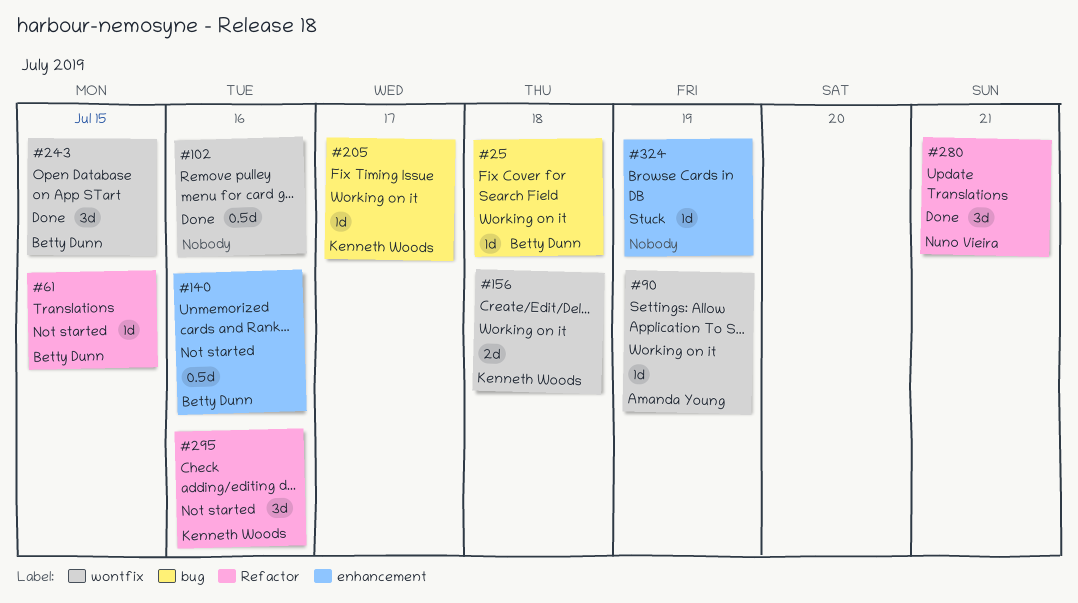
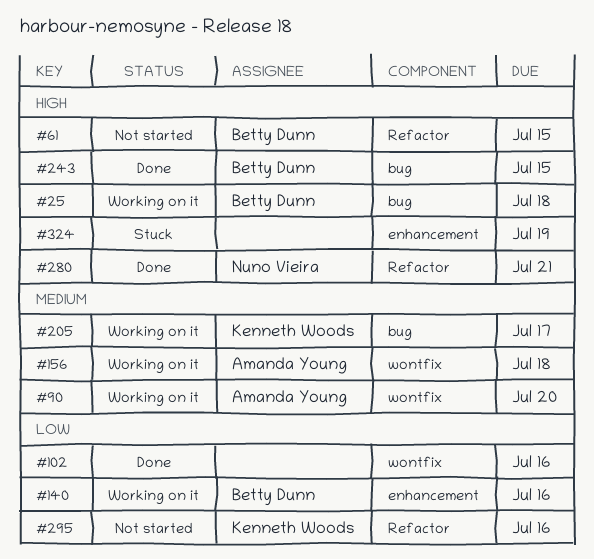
#90, due: Jul 19 -> Jul 20
#140, status: Not started -> Working on it
#156, owner: Kenneth Woods -> Amanda Young
#243, label: wontfix -> bug

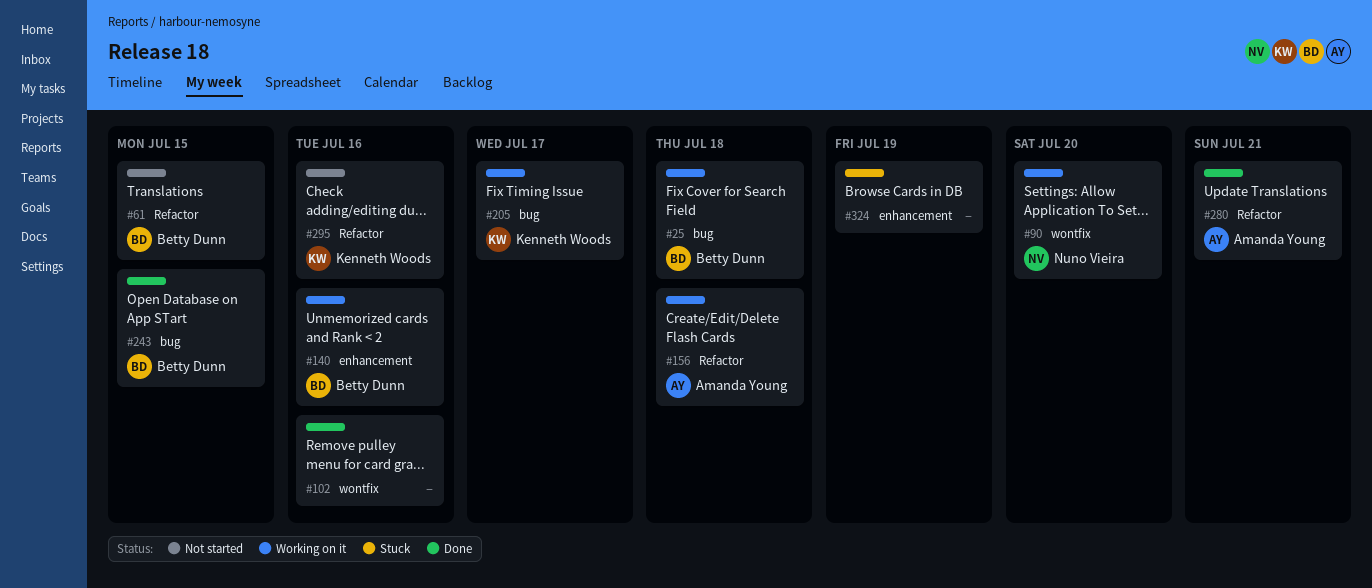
#90, owner: Amanda Young -> Nuno Vieira
#156, label: wontfix -> Refactor
#280, owner: Nuno Vieira -> Amanda Young

